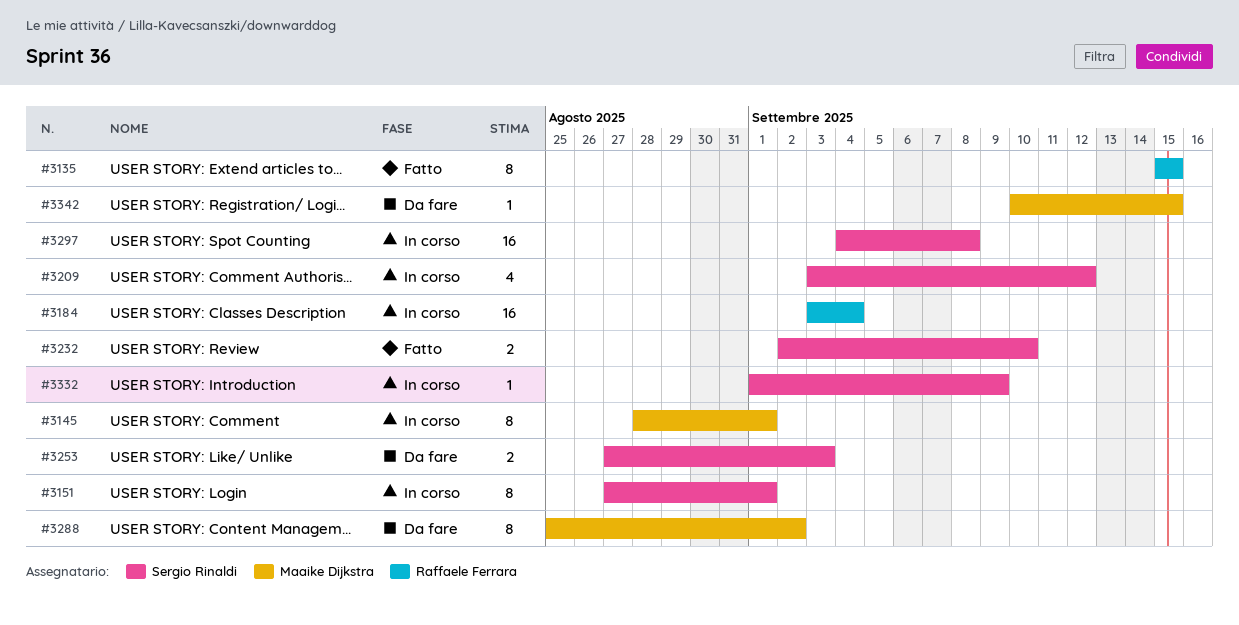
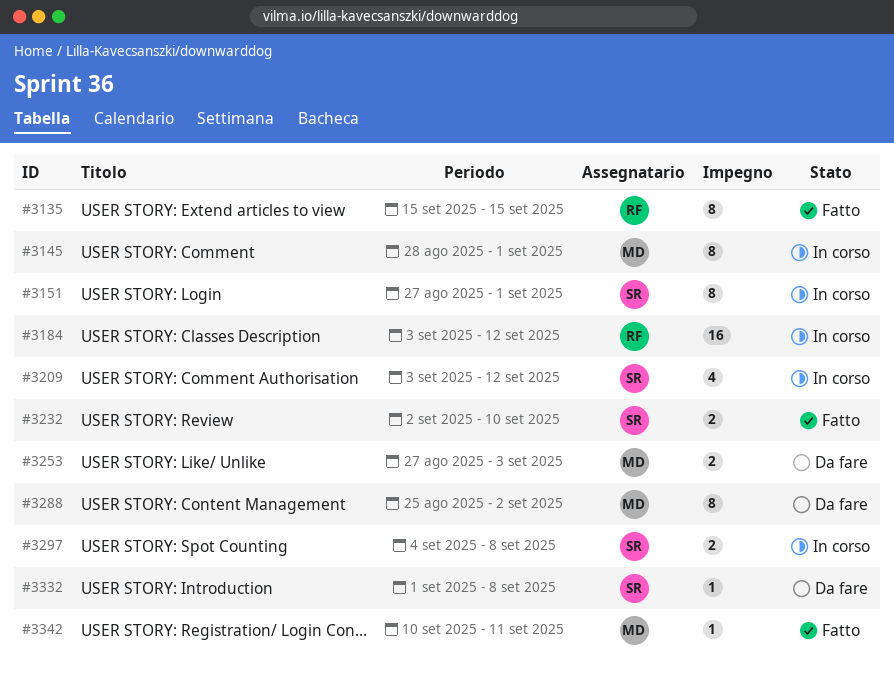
#3184, due: Sep 4 -> Sep 12
#3253, owner: Sergio Rinaldi -> Maaike Dijkstra
#3297, estimate: 16 -> 2
#3332, status: In corso -> Da fare
#3332, due: Sep 9 -> Sep 8
#3342, status: Da fare -> Fatto
#3342, due: Sep 15 -> Sep 11

